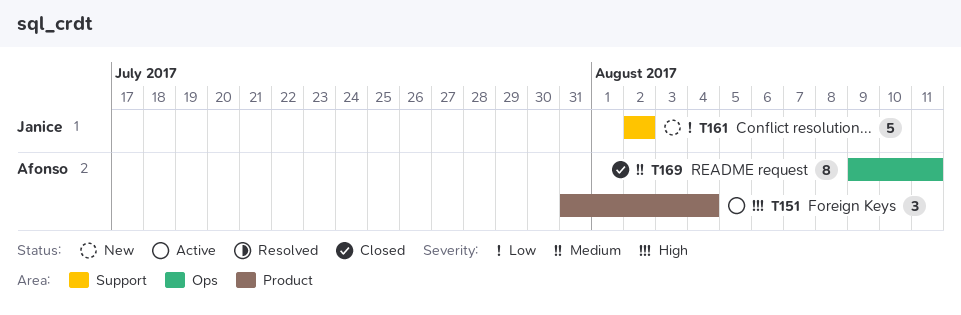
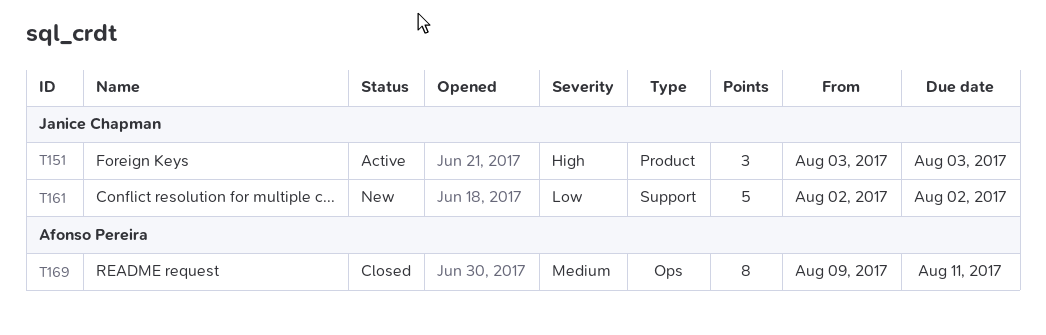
T151, owner: Afonso Pereira -> Janice Chapman
T151, start: Jul 31 -> Aug 3
T151, due: Aug 4 -> Aug 3

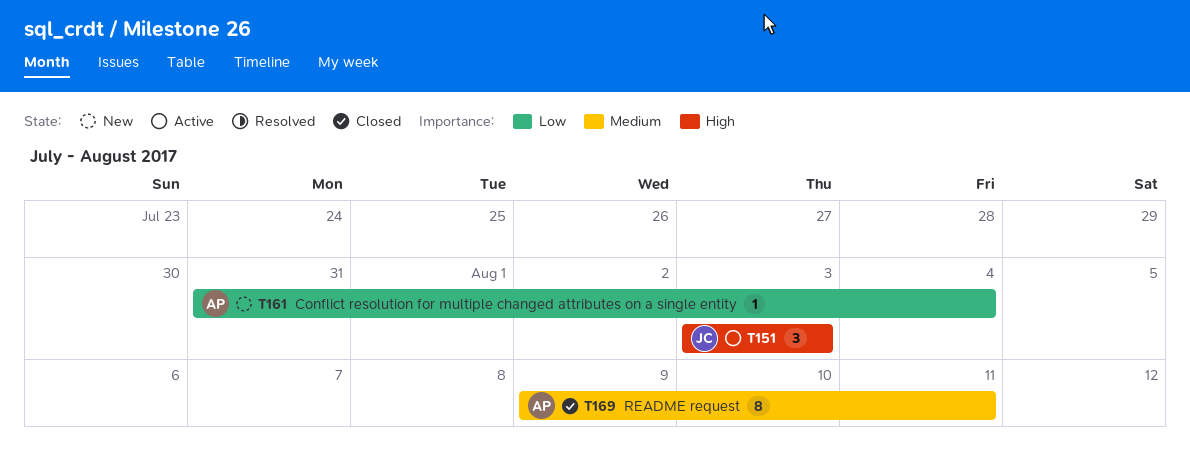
T161, owner: Janice Chapman -> Afonso Pereira
T161, estimate: 5 -> 1
T161, start: Aug 2 -> Jul 31
T161, due: Aug 2 -> Aug 4

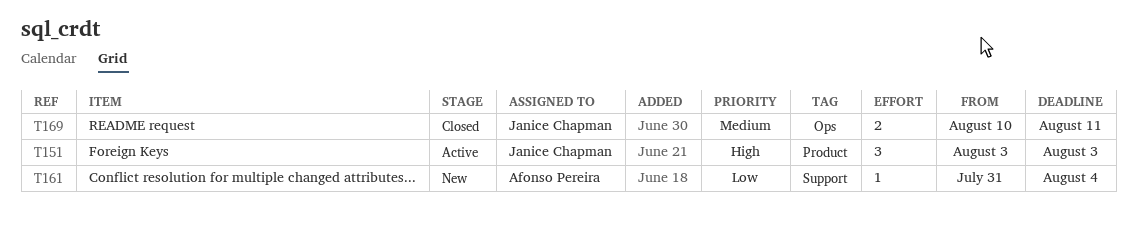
T169, owner: Afonso Pereira -> Janice Chapman
T169, estimate: 8 -> 2
T169, start: Aug 9 -> Aug 10

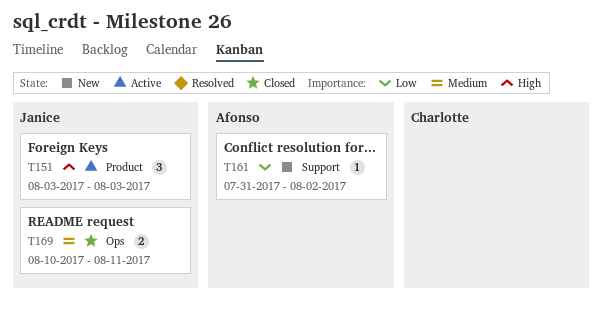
T161, due: Aug 4 -> Aug 2

